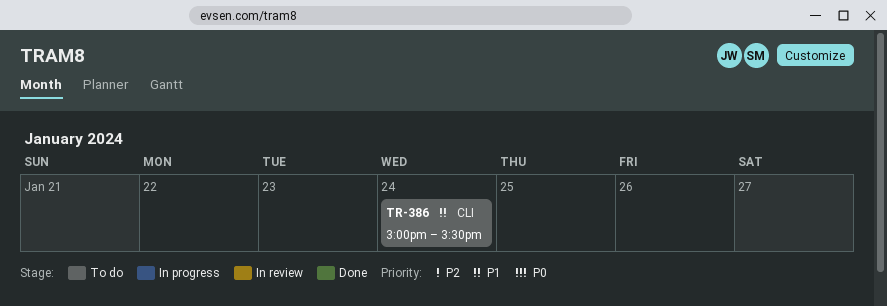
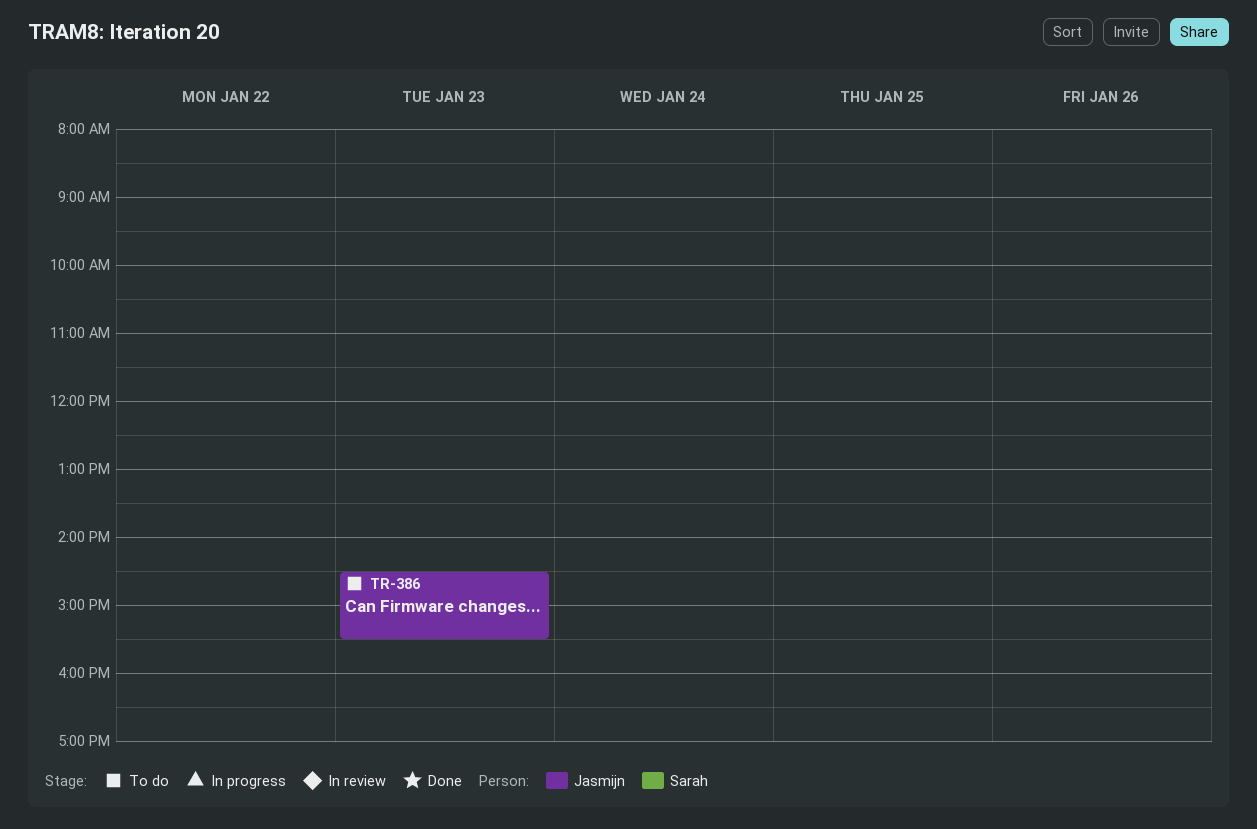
TR-386, day: Jan 24 -> Jan 23
TR-386, begins: 15:00 -> 14:30

